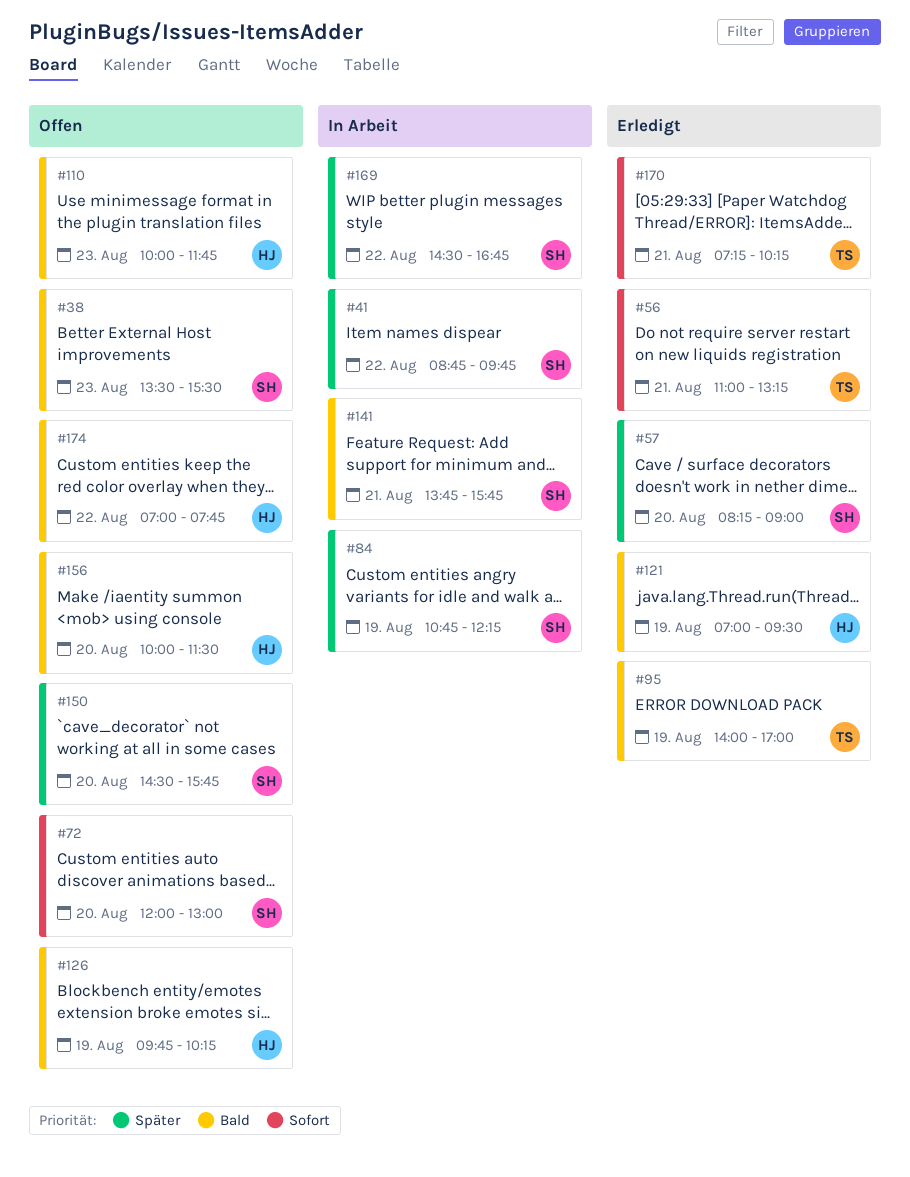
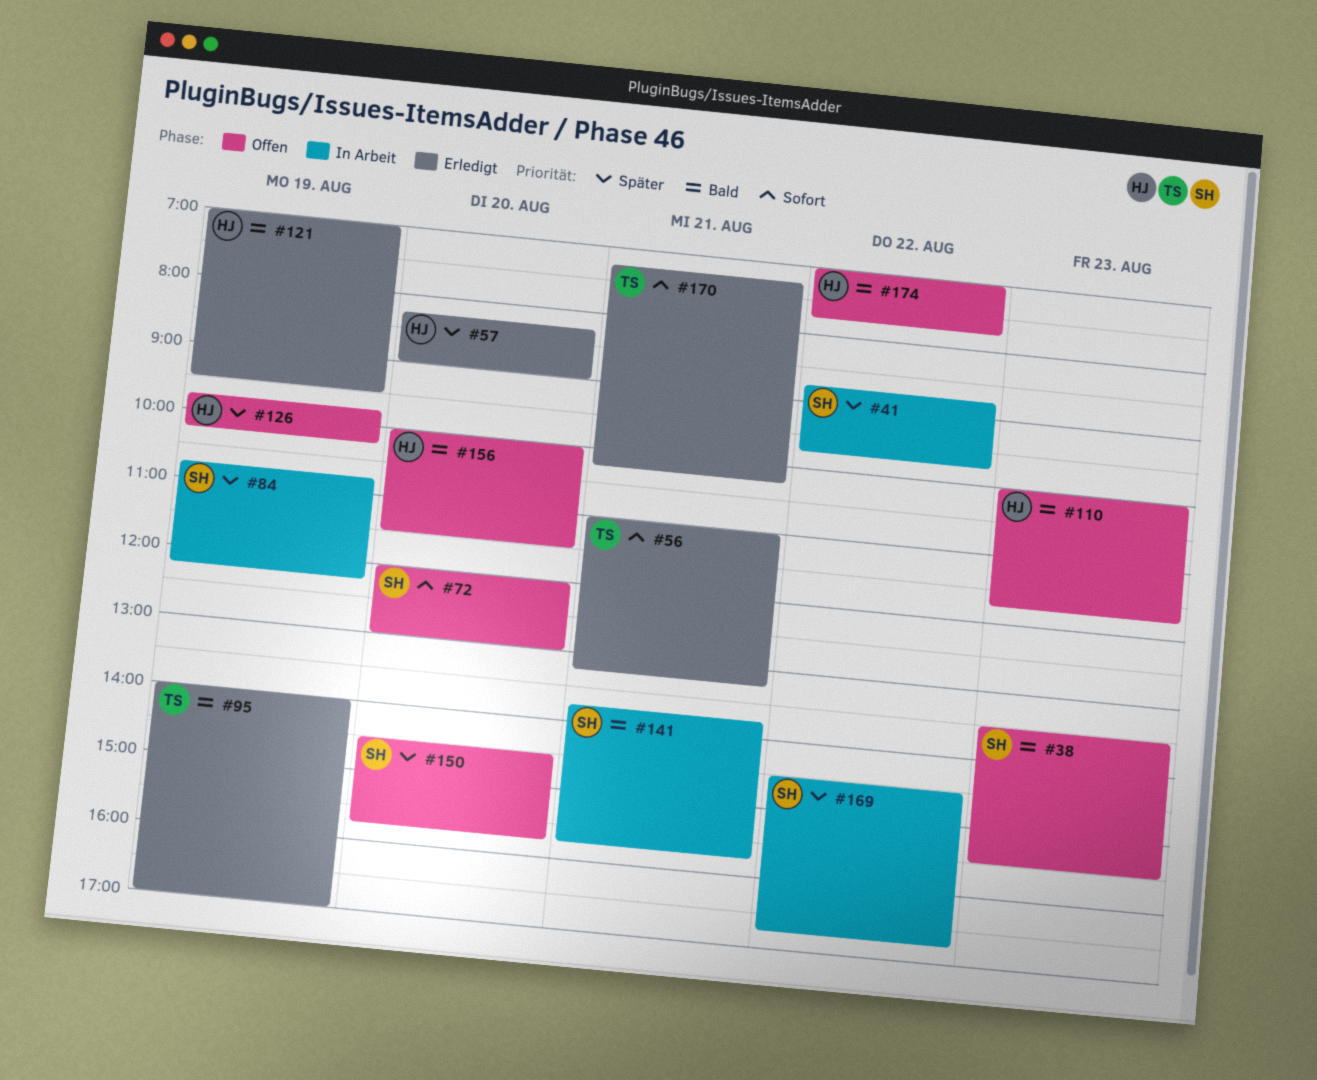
#57, owner: SH -> HJ
#126, priority: Bald -> Später

